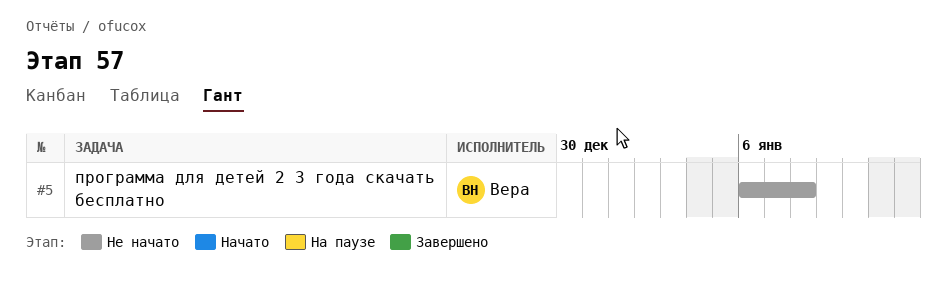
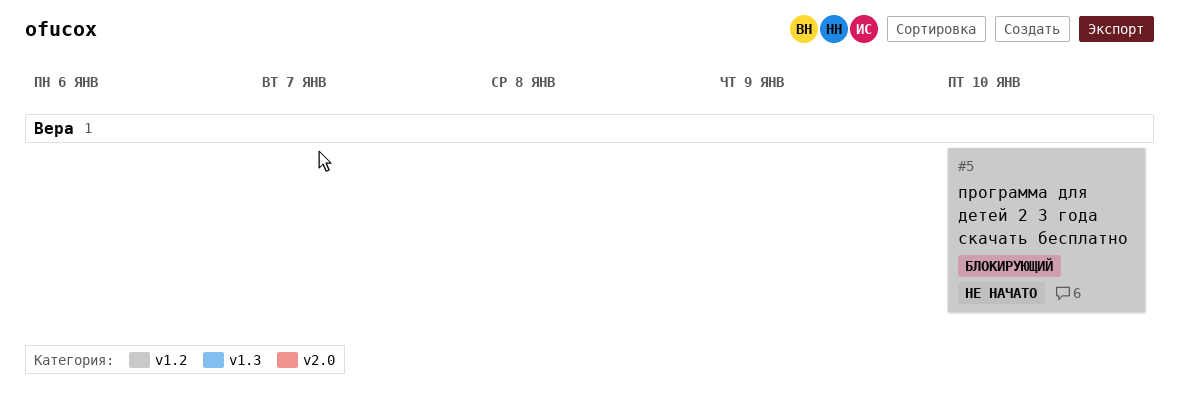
#5, due: Jan 8 -> Jan 10

